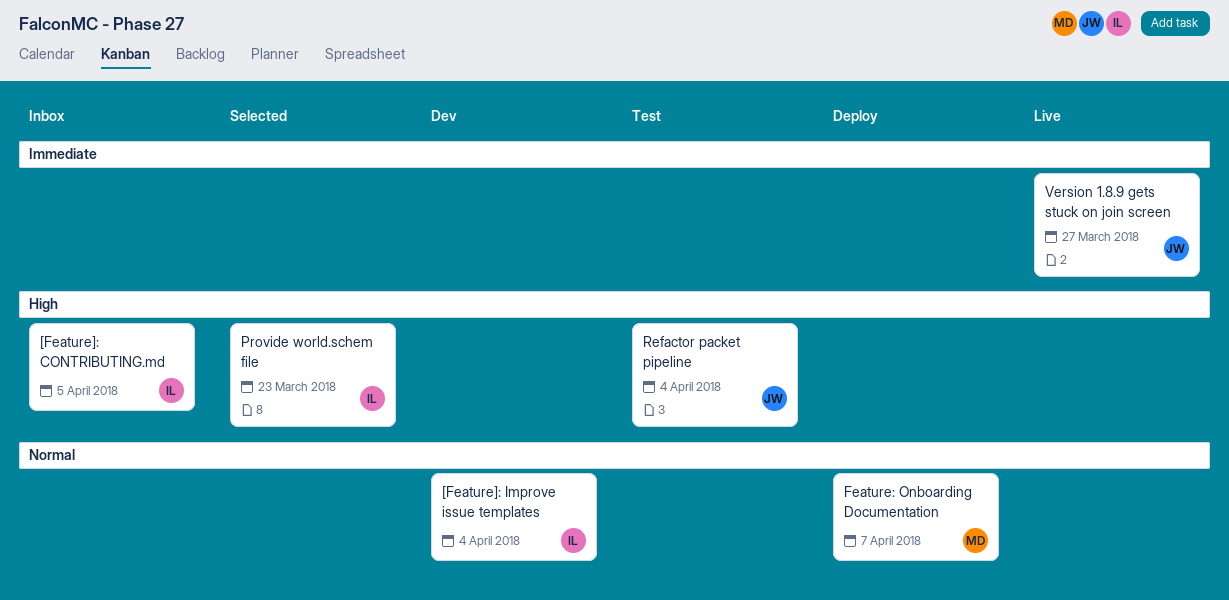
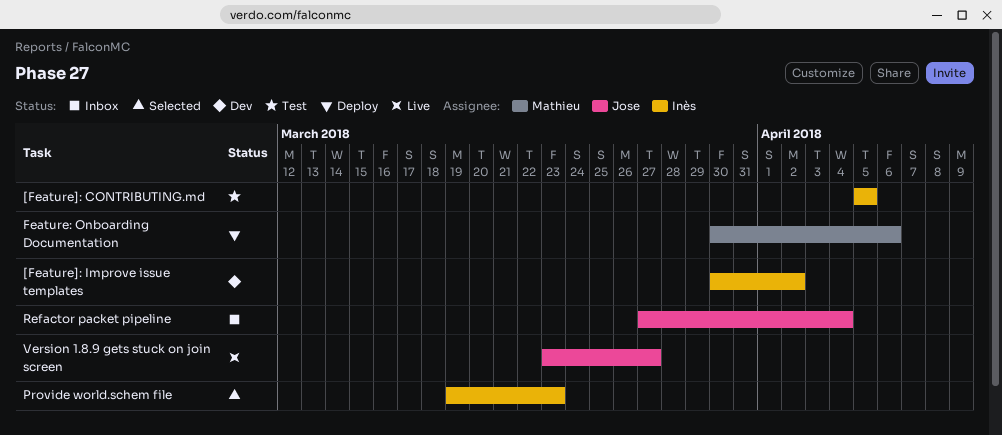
[Feature]: CONTRIBUTING.md, status: Inbox -> Test
[Feature]: Improve issue templates, due: Apr 4 -> Apr 2
Feature: Onboarding Documentation, due: Apr 7 -> Apr 6
Refactor packet pipeline, status: Test -> Inbox

